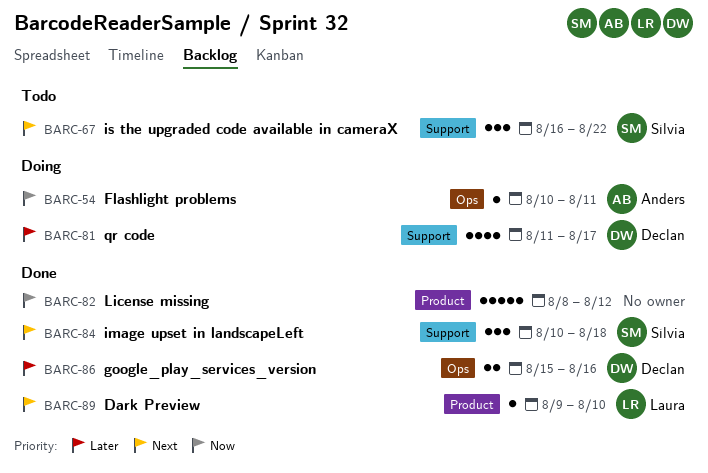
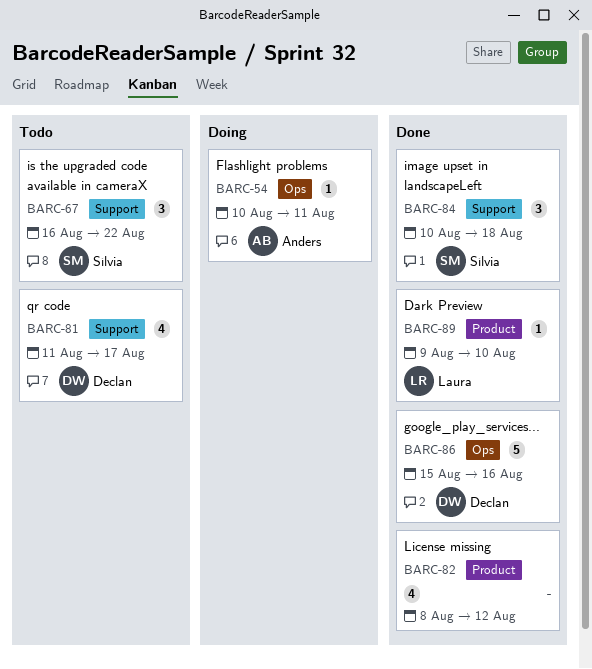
BARC-81, status: Doing -> Todo
BARC-82, estimate: 5 -> 4
BARC-86, estimate: 2 -> 5

